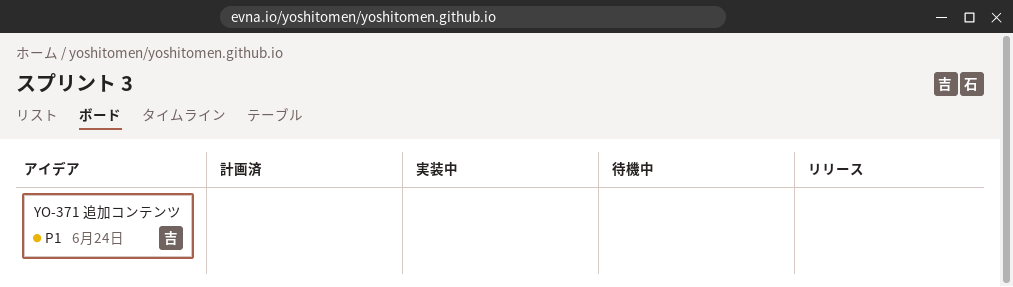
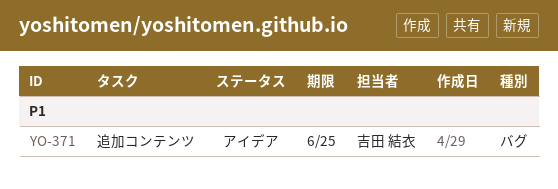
YO-371, due: Jun 24 -> Jun 25

